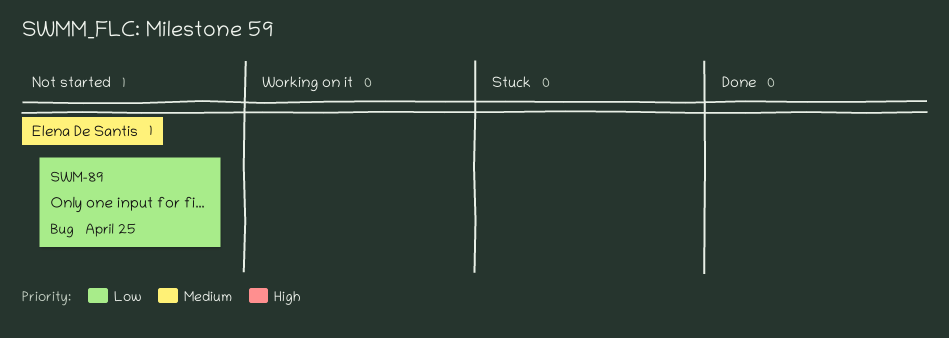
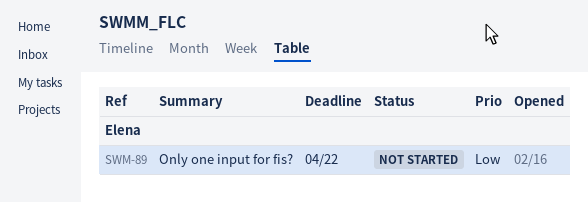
SWM-89, due: Apr 25 -> Apr 22

